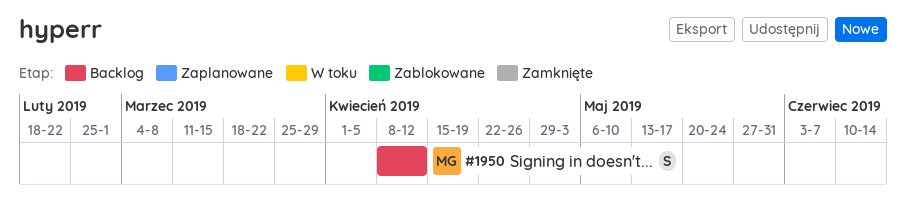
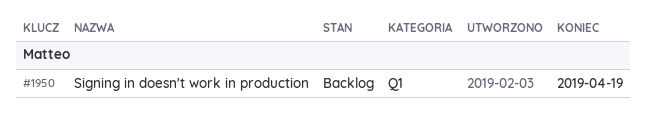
#1950, due: Apr 12 -> Apr 19

